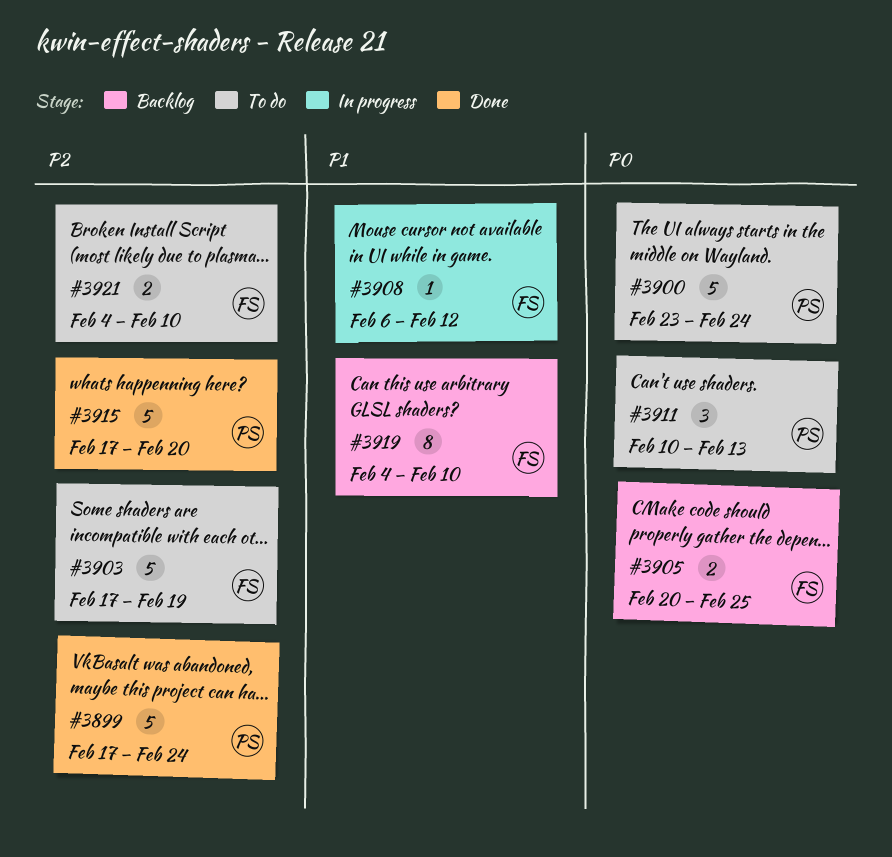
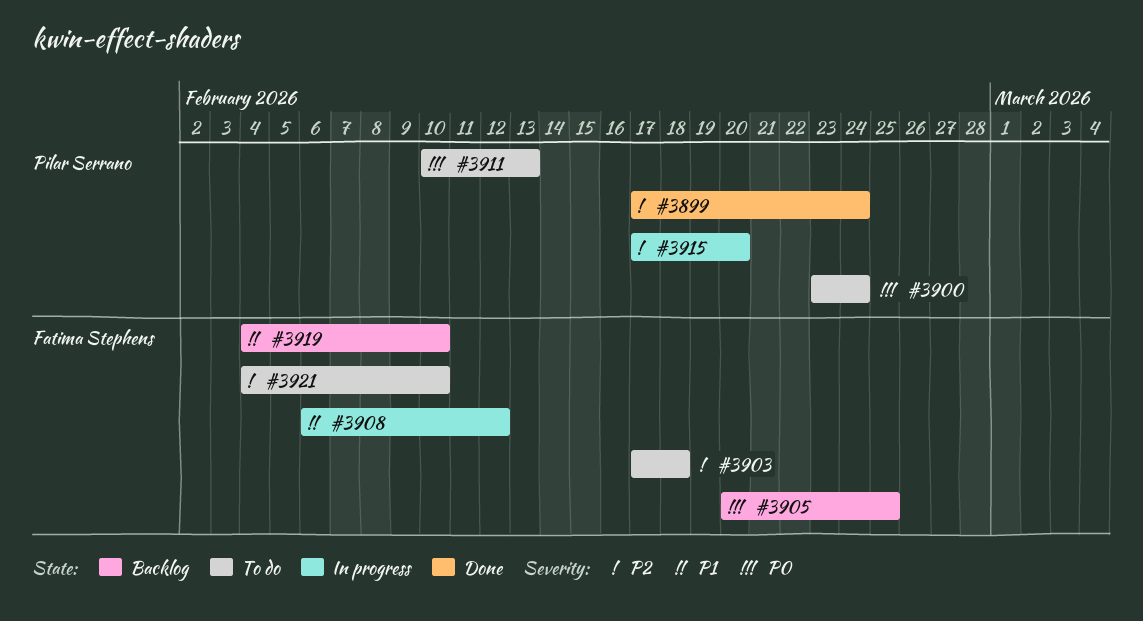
#3903, due: Feb 19 -> Feb 18
#3915, status: Done -> In progress

